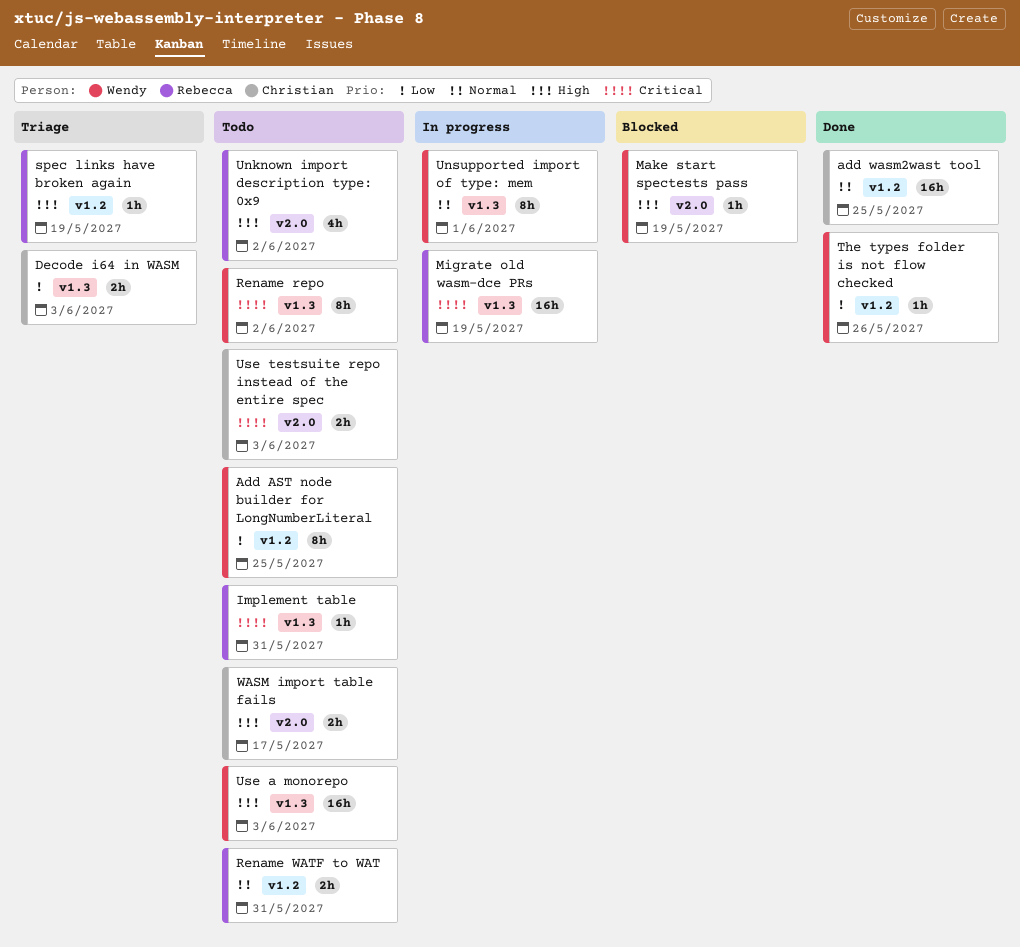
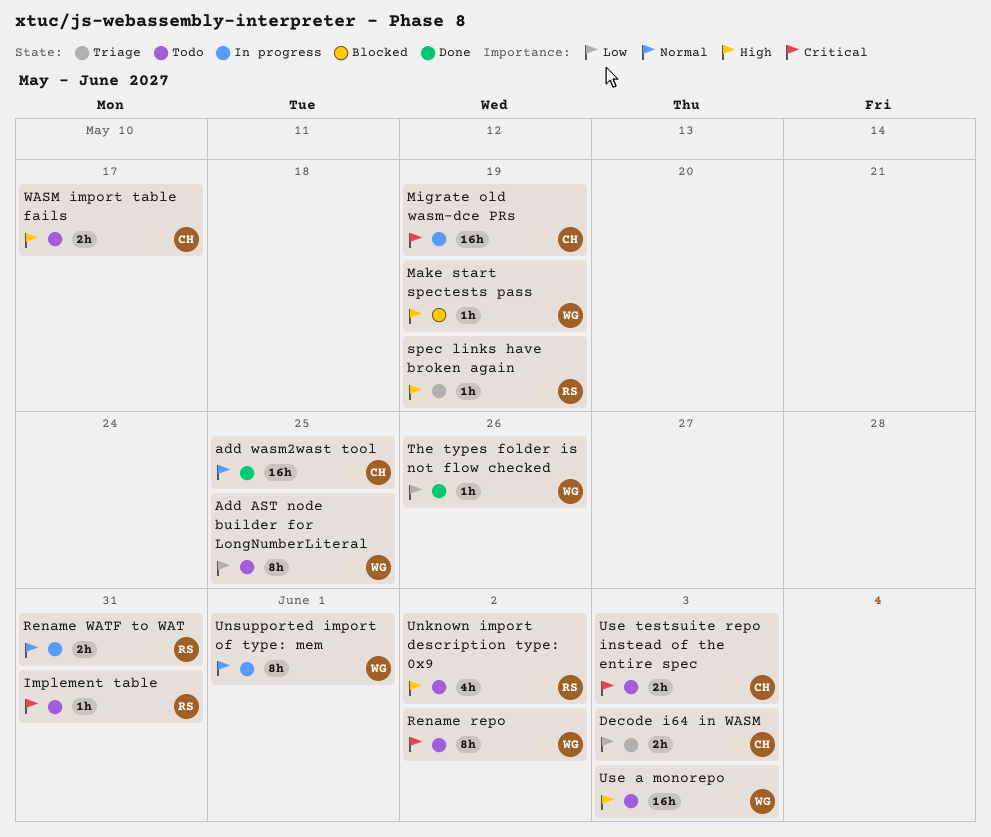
Migrate old wasm-dce PRs, owner: Rebecca -> Christian
Rename WATF to WAT, status: Todo -> In progress

